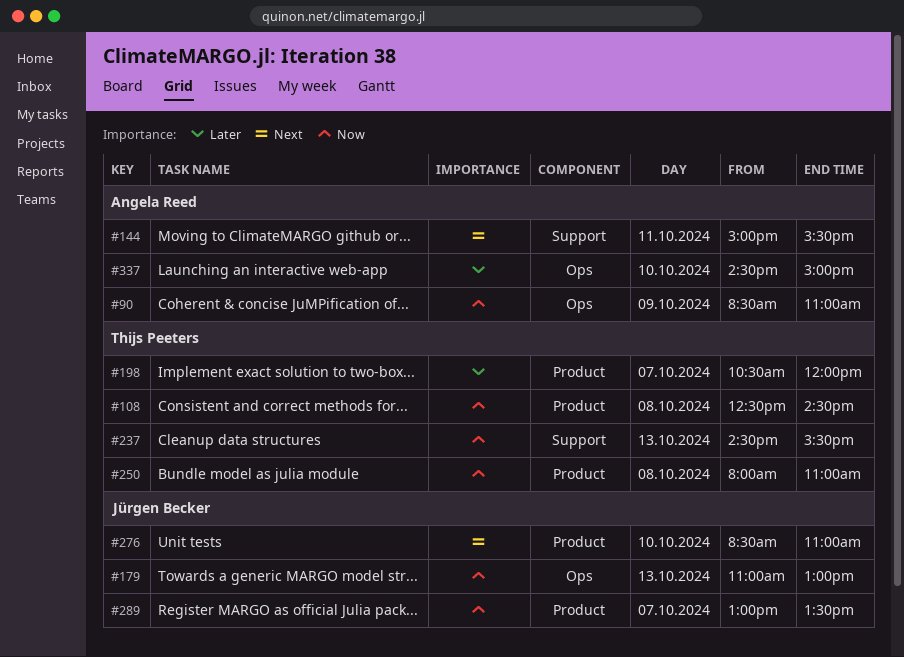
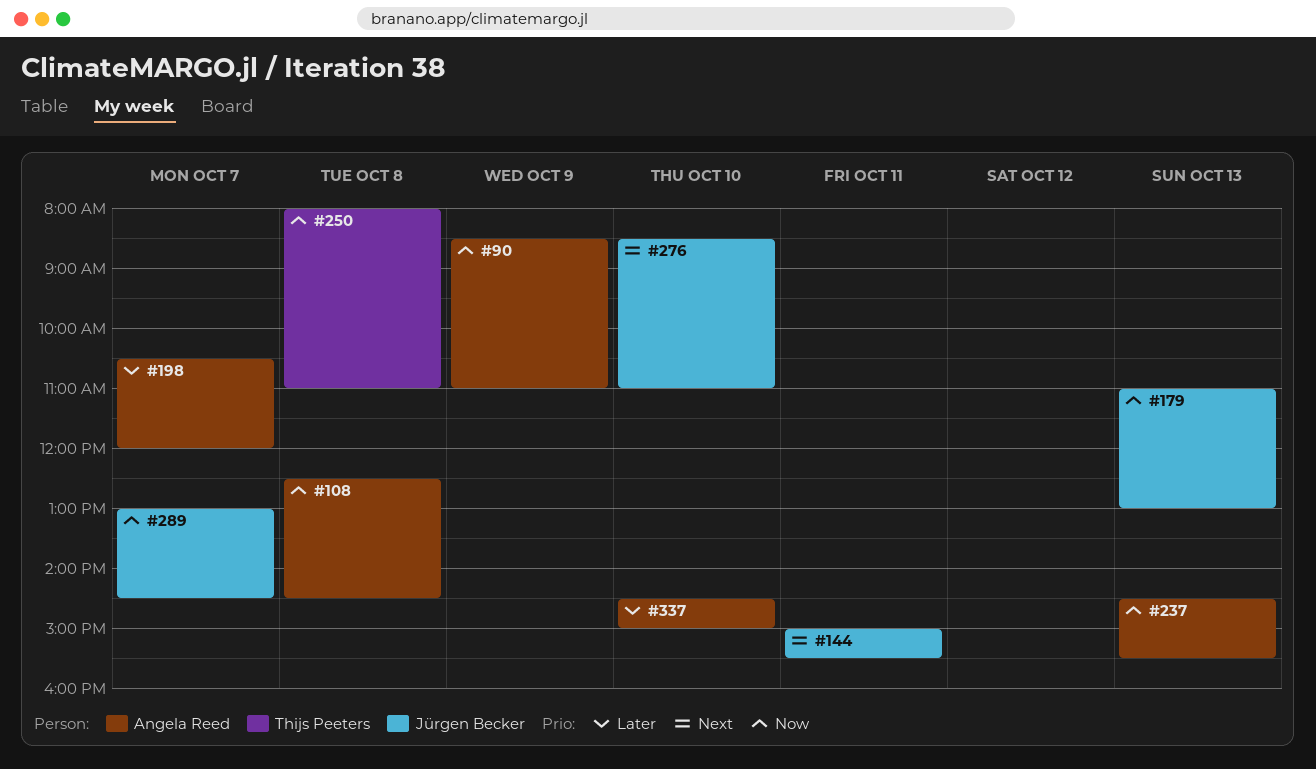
#108, owner: Thijs Peeters -> Angela Reed
#144, owner: Angela Reed -> Jürgen Becker
#198, owner: Thijs Peeters -> Angela Reed
#237, owner: Thijs Peeters -> Angela Reed
#289, ends: 13:30 -> 14:30

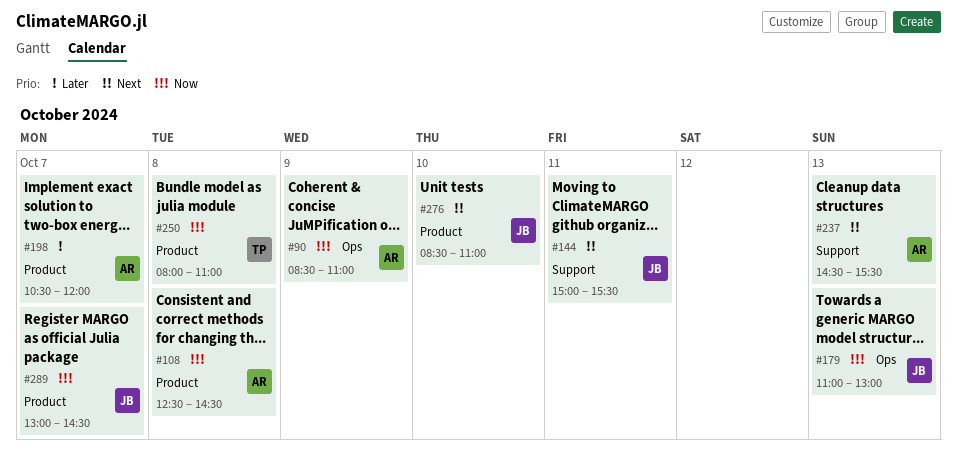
#237, priority: Now -> Next
#337: present -> none

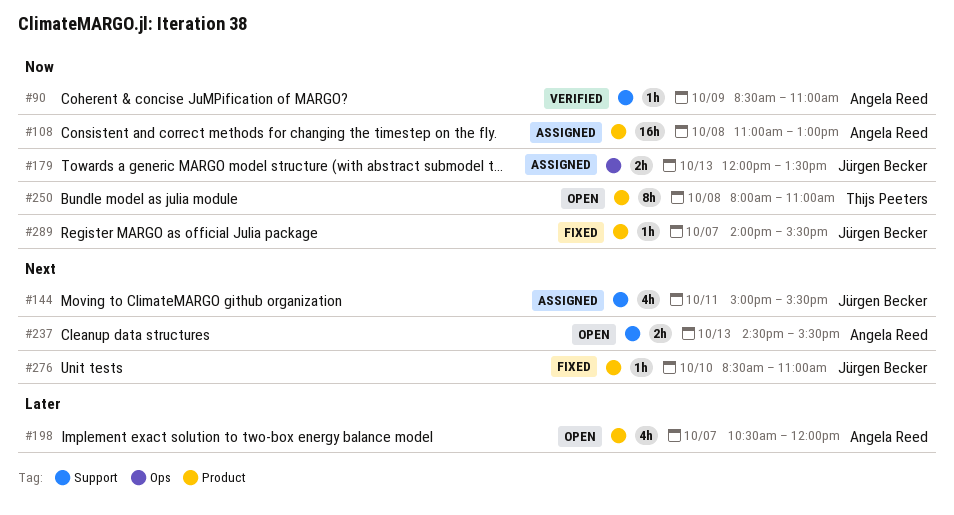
#90, label: Ops -> Support
#108, begins: 12:30 -> 11:00
#108, ends: 14:30 -> 13:00
#179, begins: 11:00 -> 12:00
#179, ends: 13:00 -> 13:30
#289, begins: 13:00 -> 14:00
#289, ends: 14:30 -> 15:30

